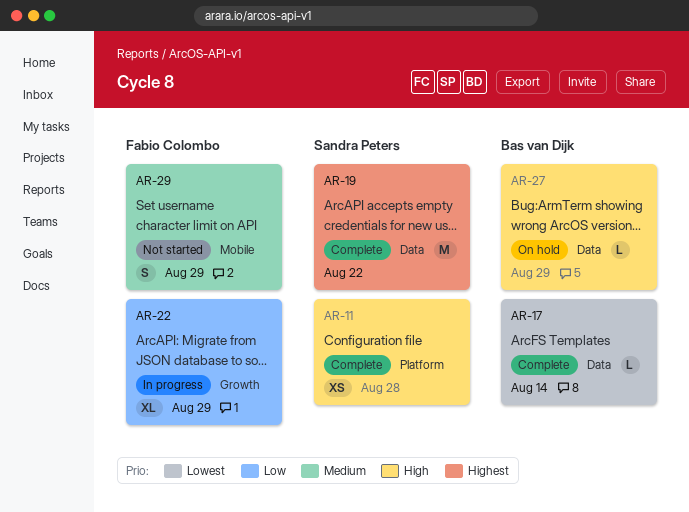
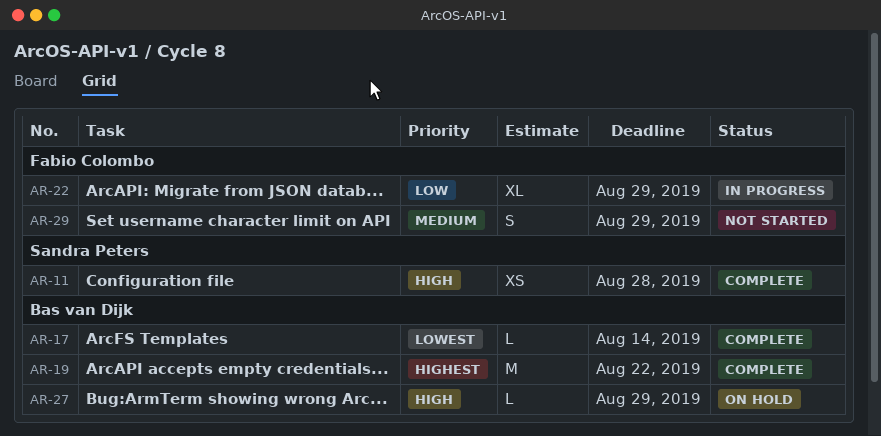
AR-19, owner: Sandra Peters -> Bas van Dijk

